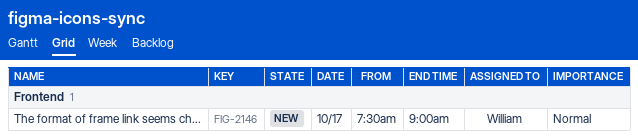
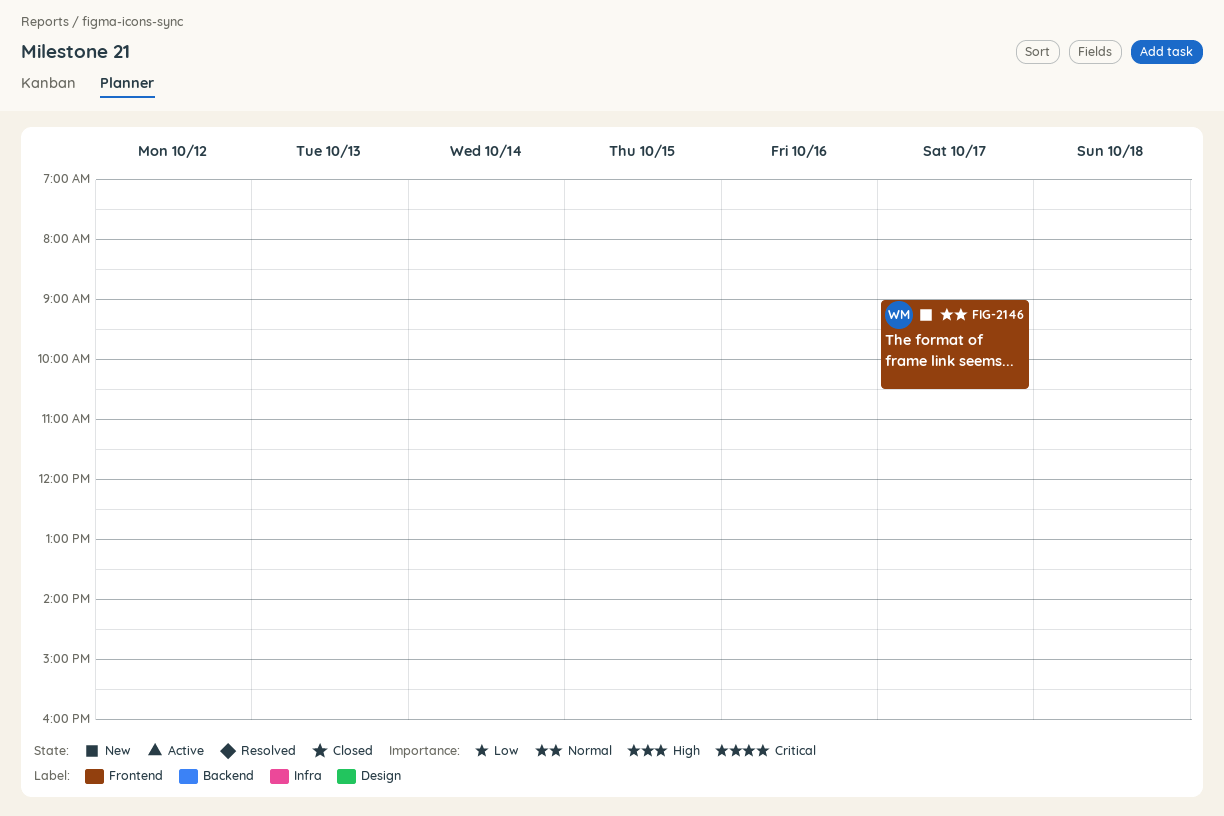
FIG-2146, begins: 07:30 -> 09:00
FIG-2146, ends: 09:00 -> 10:30

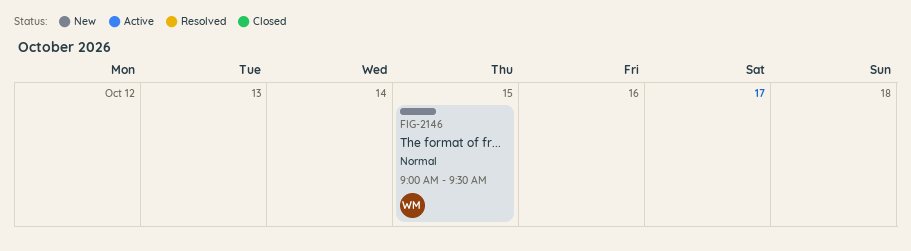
FIG-2146, day: Oct 17 -> Oct 15
FIG-2146, ends: 10:30 -> 09:30

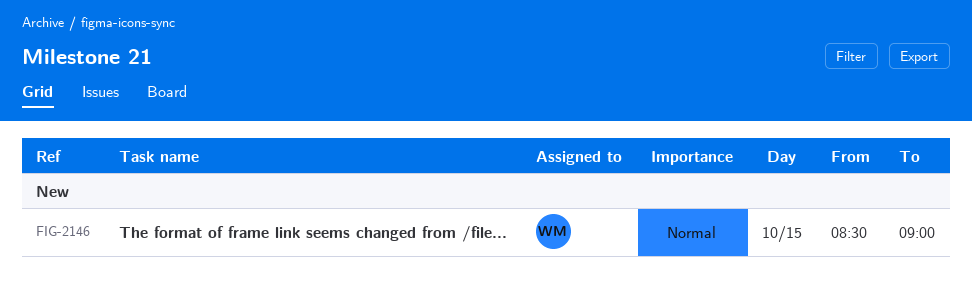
FIG-2146, begins: 09:00 -> 08:30
FIG-2146, ends: 09:30 -> 09:00

